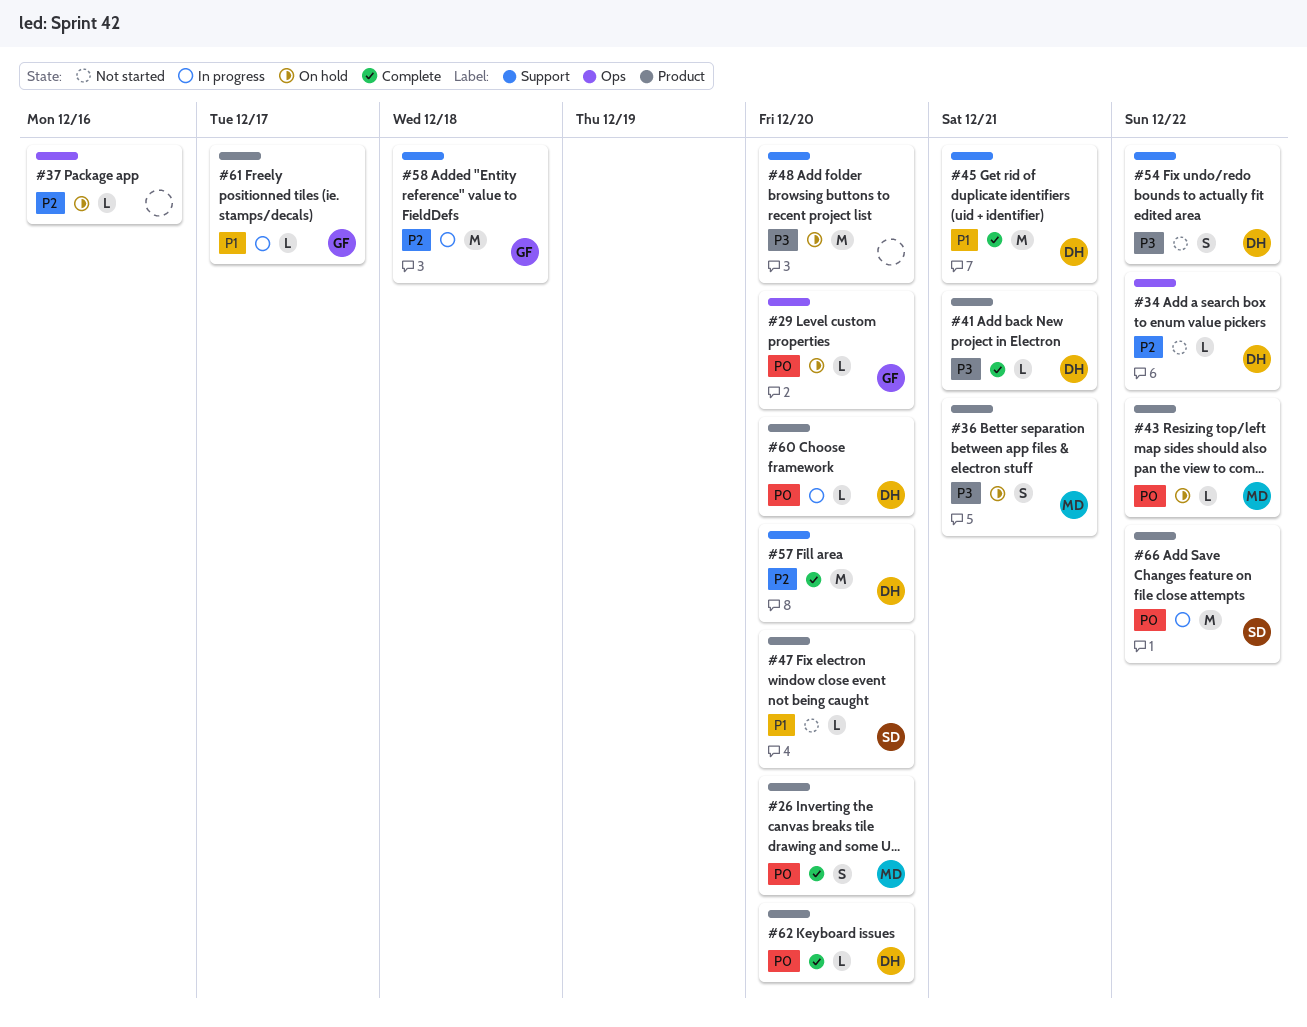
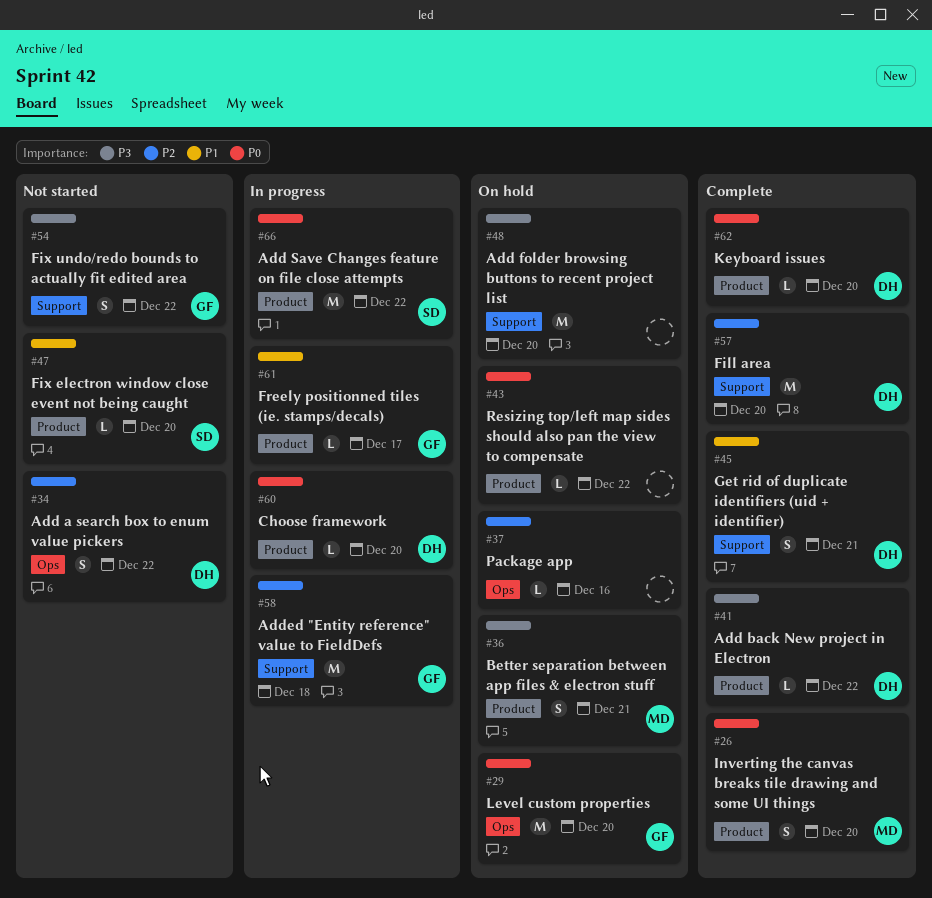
#29, estimate: L -> M
#34, estimate: L -> S
#41, due: Dec 21 -> Dec 22
#43, owner: MD -> none
#45, estimate: M -> S
#54, owner: DH -> GF

